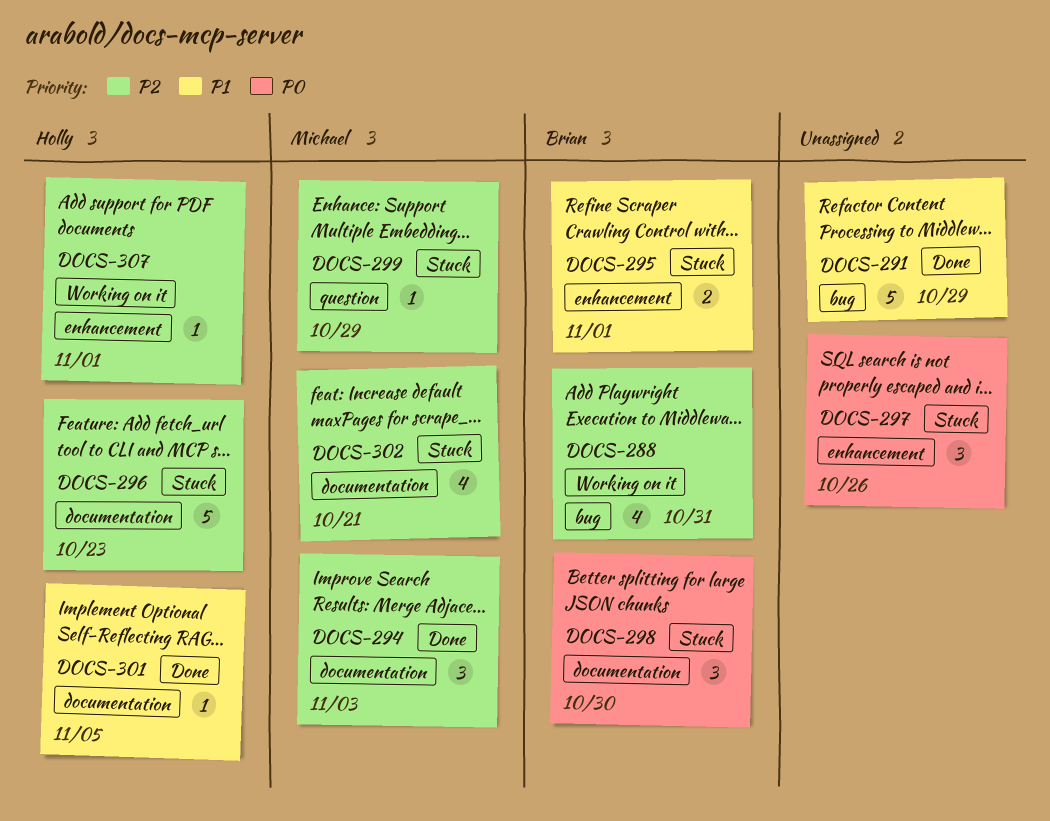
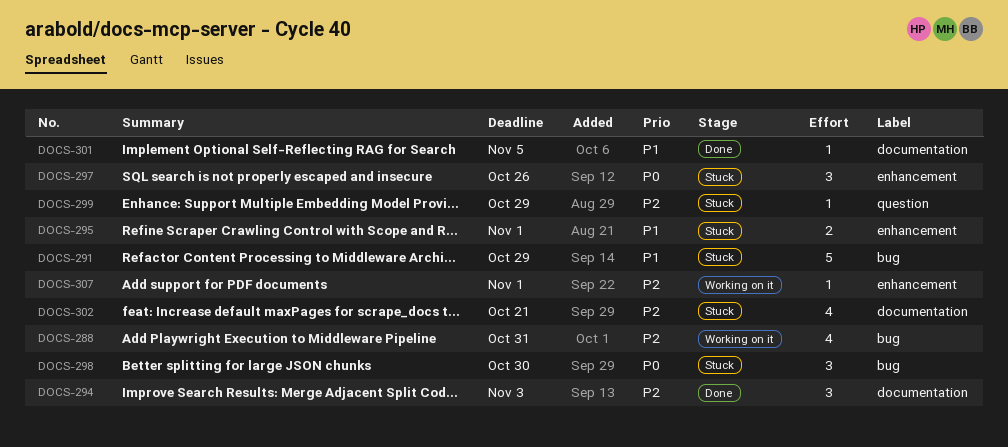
DOCS-291, status: Done -> Stuck
DOCS-296: present -> none
DOCS-298, label: documentation -> bug

